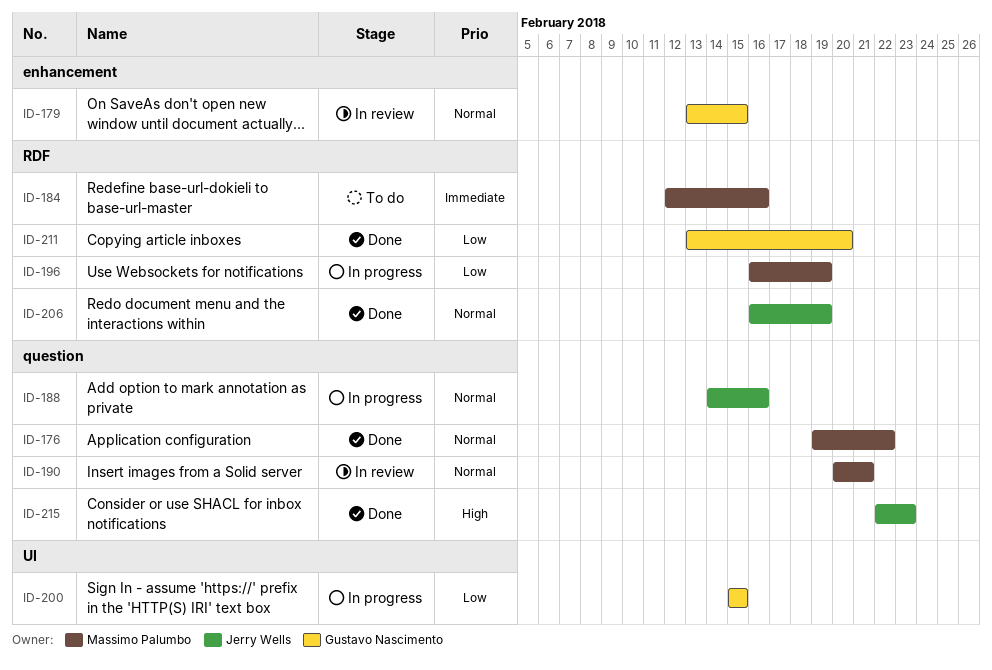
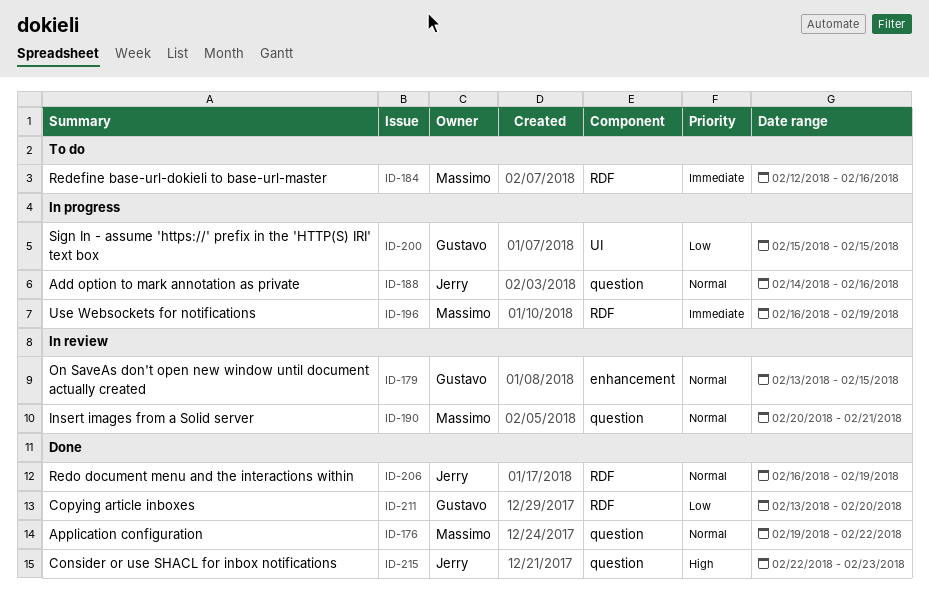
ID-196, priority: Low -> Immediate

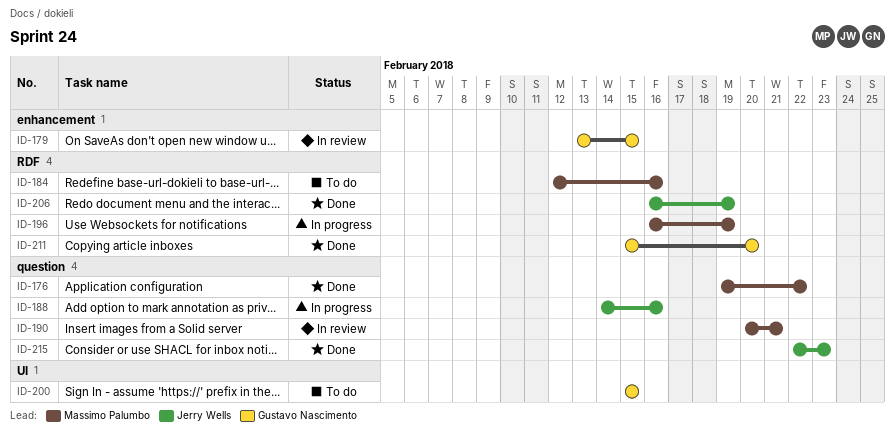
ID-200, status: In progress -> To do
ID-211, start: Feb 13 -> Feb 15

